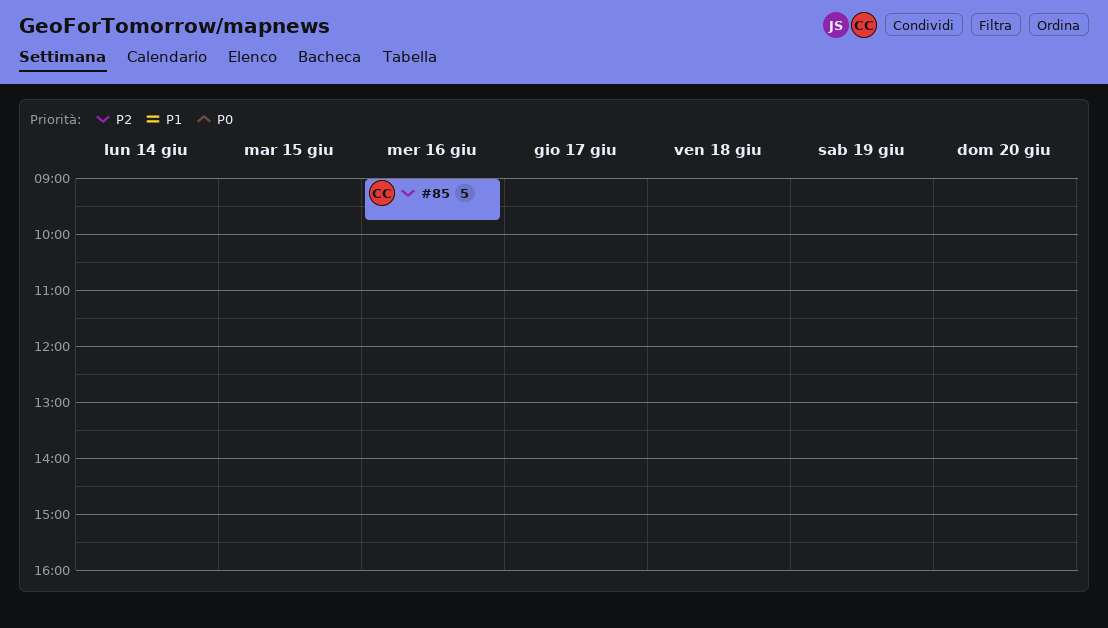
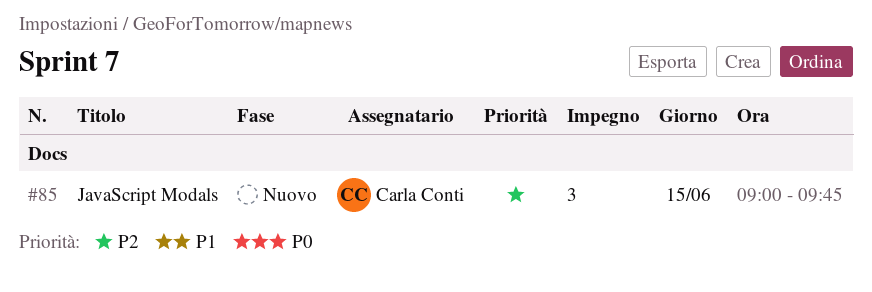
#85, estimate: 5 -> 3
#85, day: Jun 16 -> Jun 15

